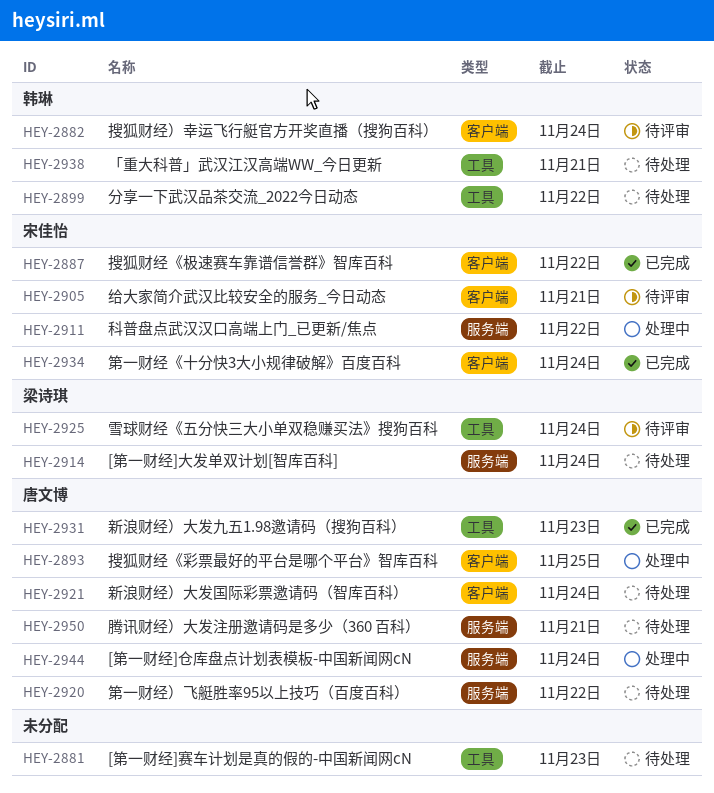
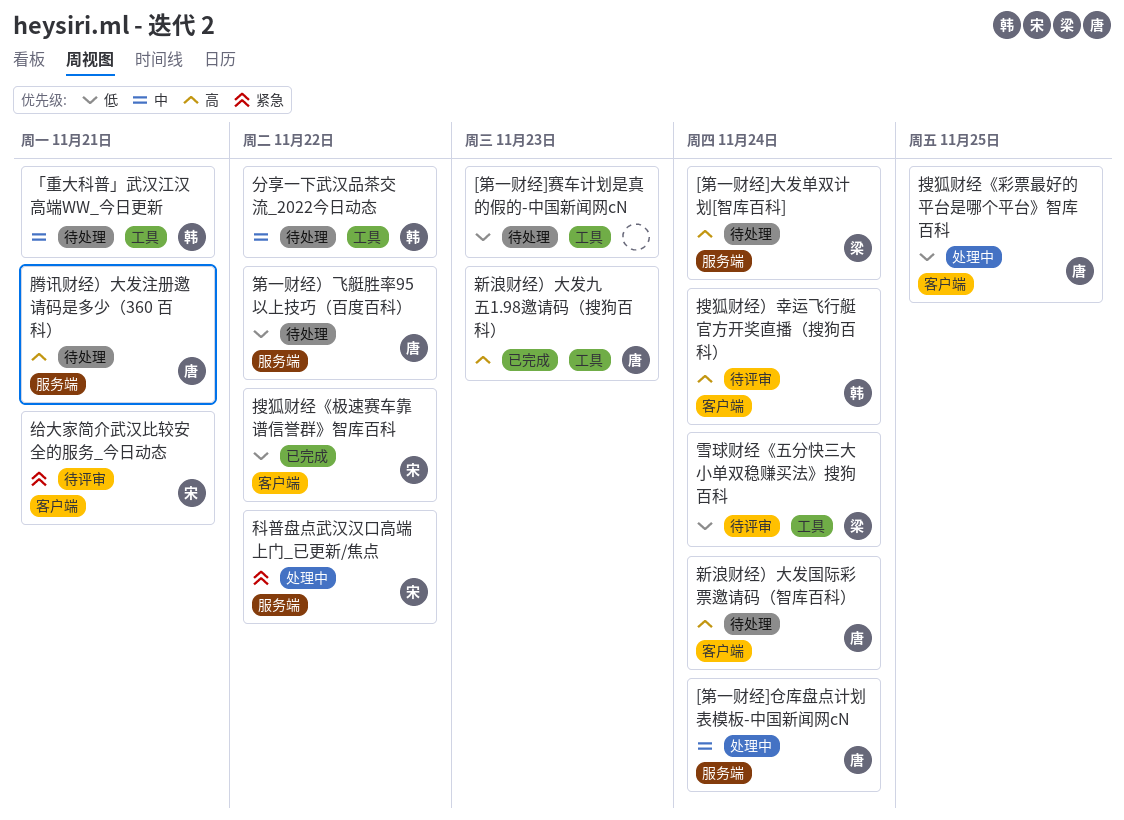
第一财经《十分快3大小规律破解》百度百科: present -> none

